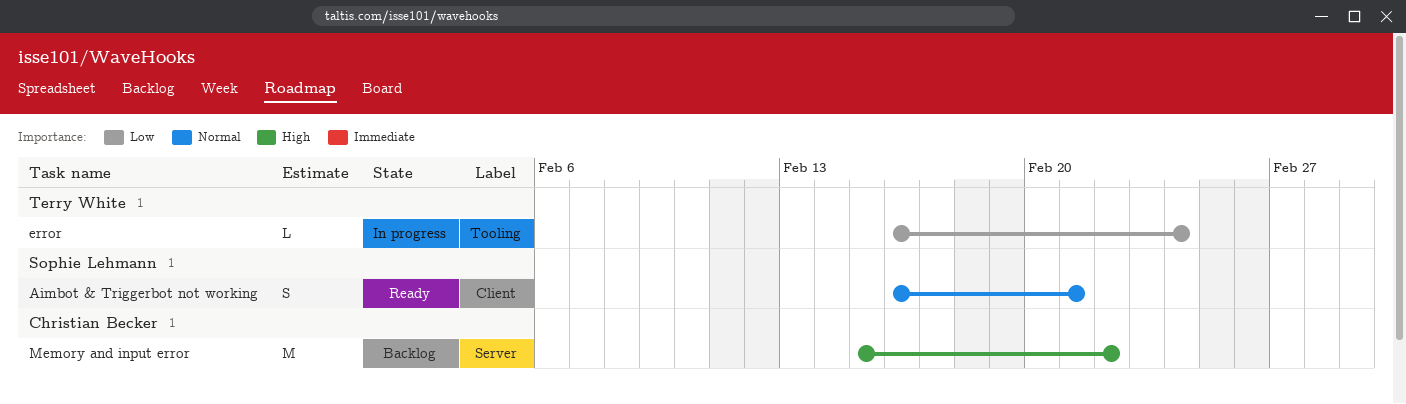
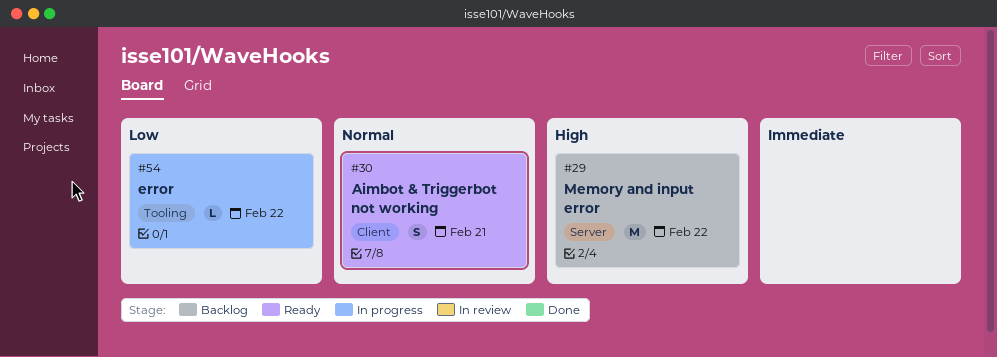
error, due: Feb 24 -> Feb 22

